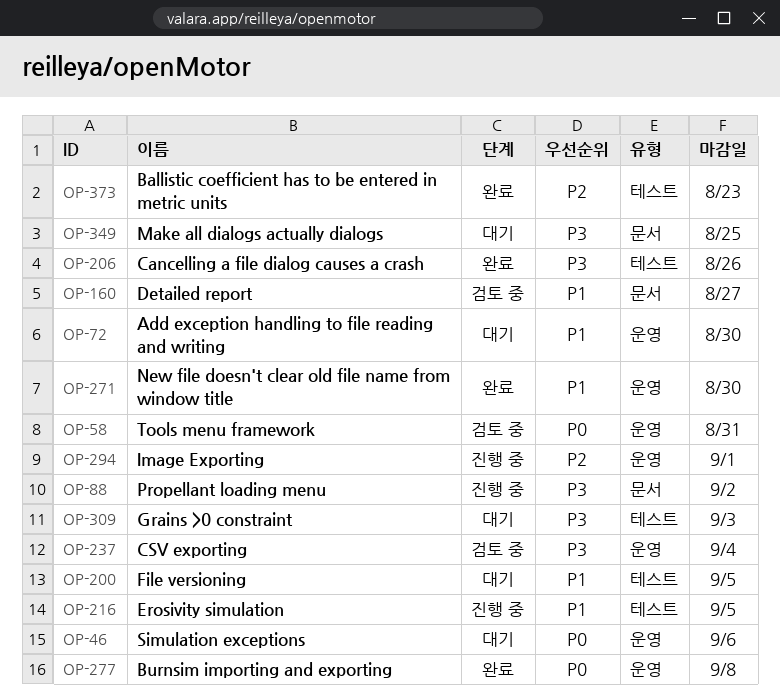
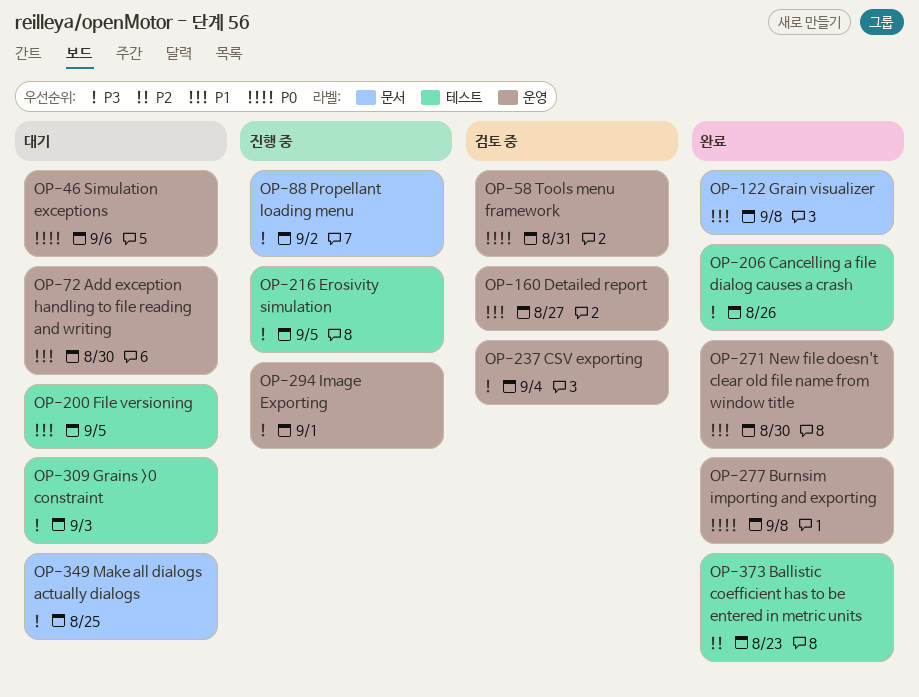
OP-122: none -> present
OP-160, label: 문서 -> 운영
OP-216, priority: P1 -> P3
OP-294, priority: P2 -> P3

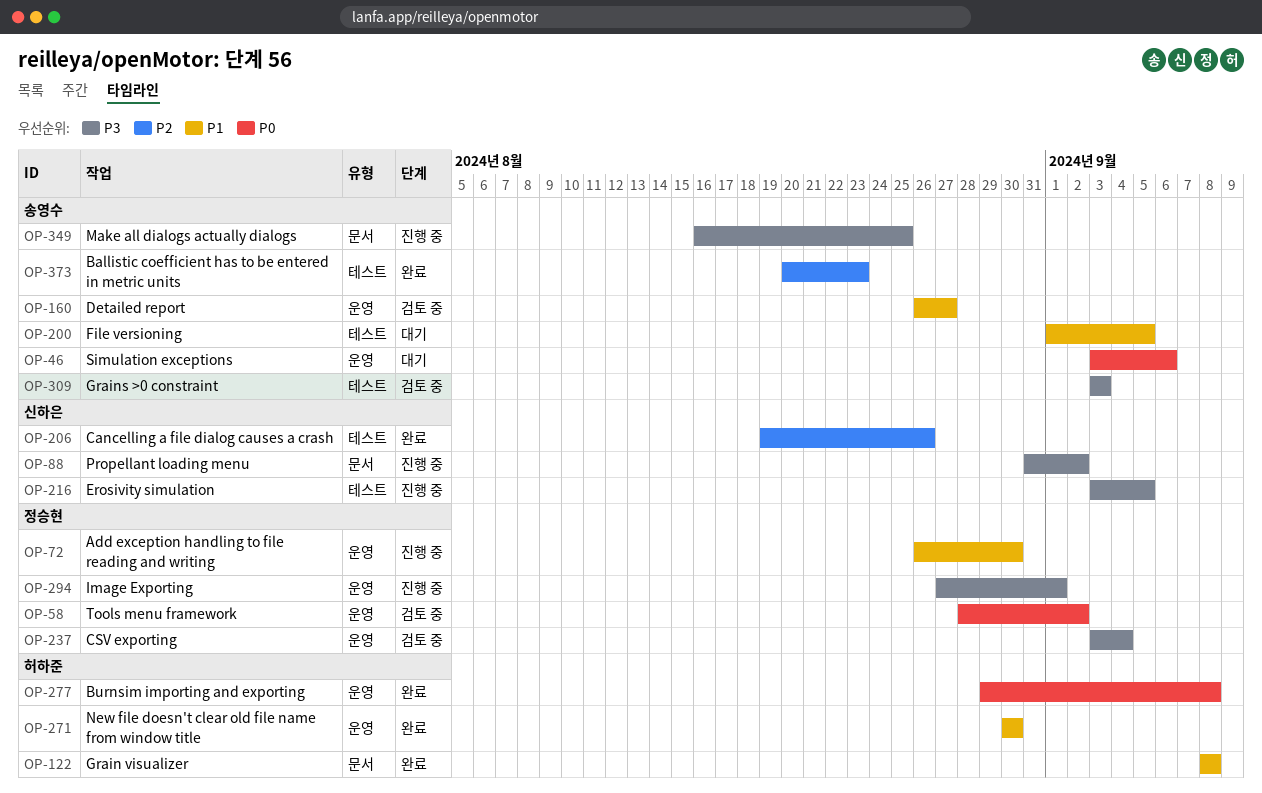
OP-58, due: Aug 31 -> Sep 2
OP-72, status: 대기 -> 진행 중
OP-206, priority: P3 -> P2
OP-309, status: 대기 -> 검토 중
OP-349, status: 대기 -> 진행 중

